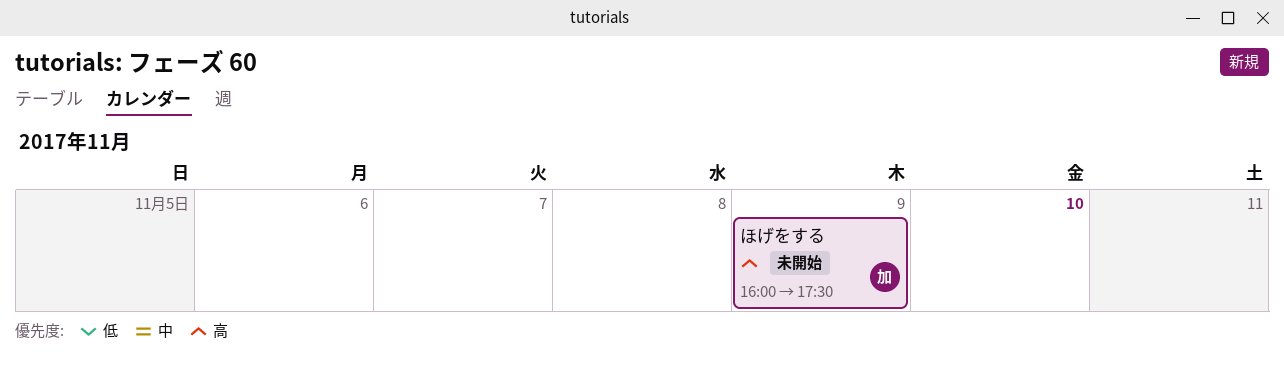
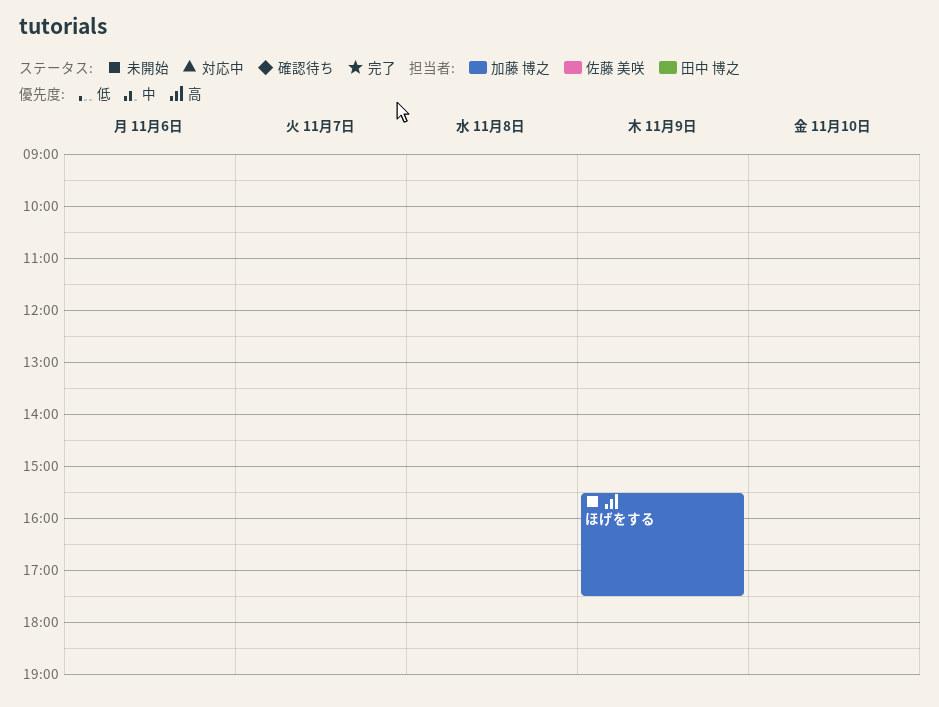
ほげをする, begins: 16:00 -> 15:30

